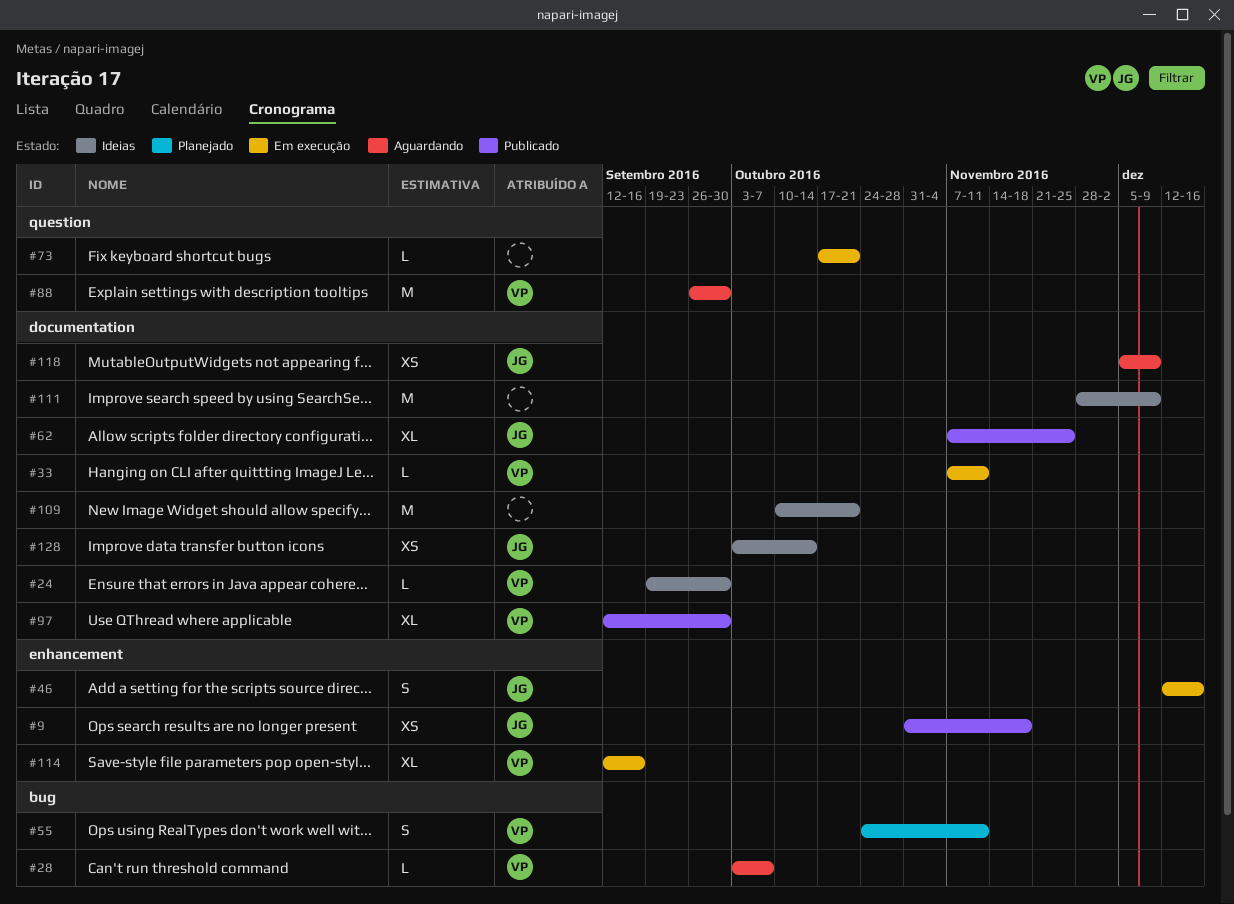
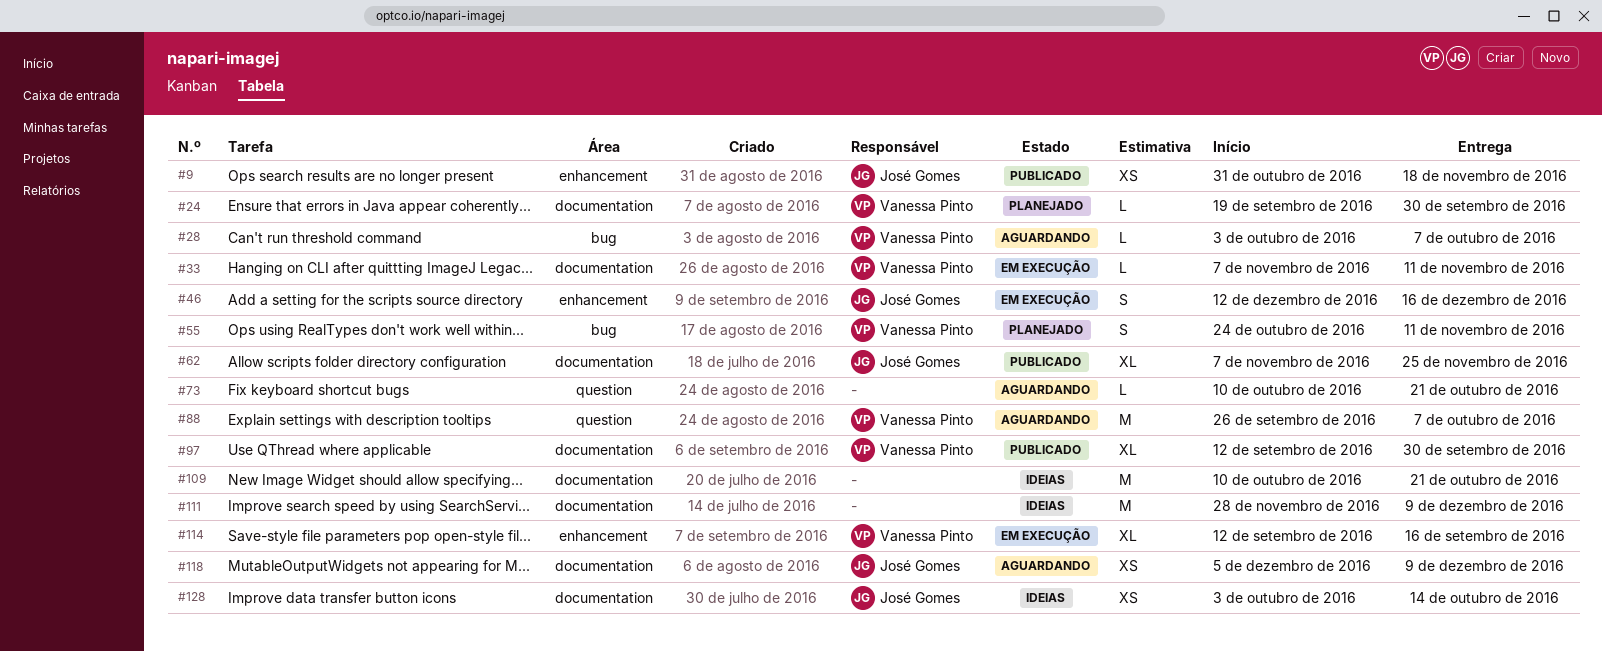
#24, status: Ideias -> Planejado
#73, status: Em execução -> Aguardando
#73, start: Oct 17 -> Oct 10
#88, due: Sep 30 -> Oct 7

